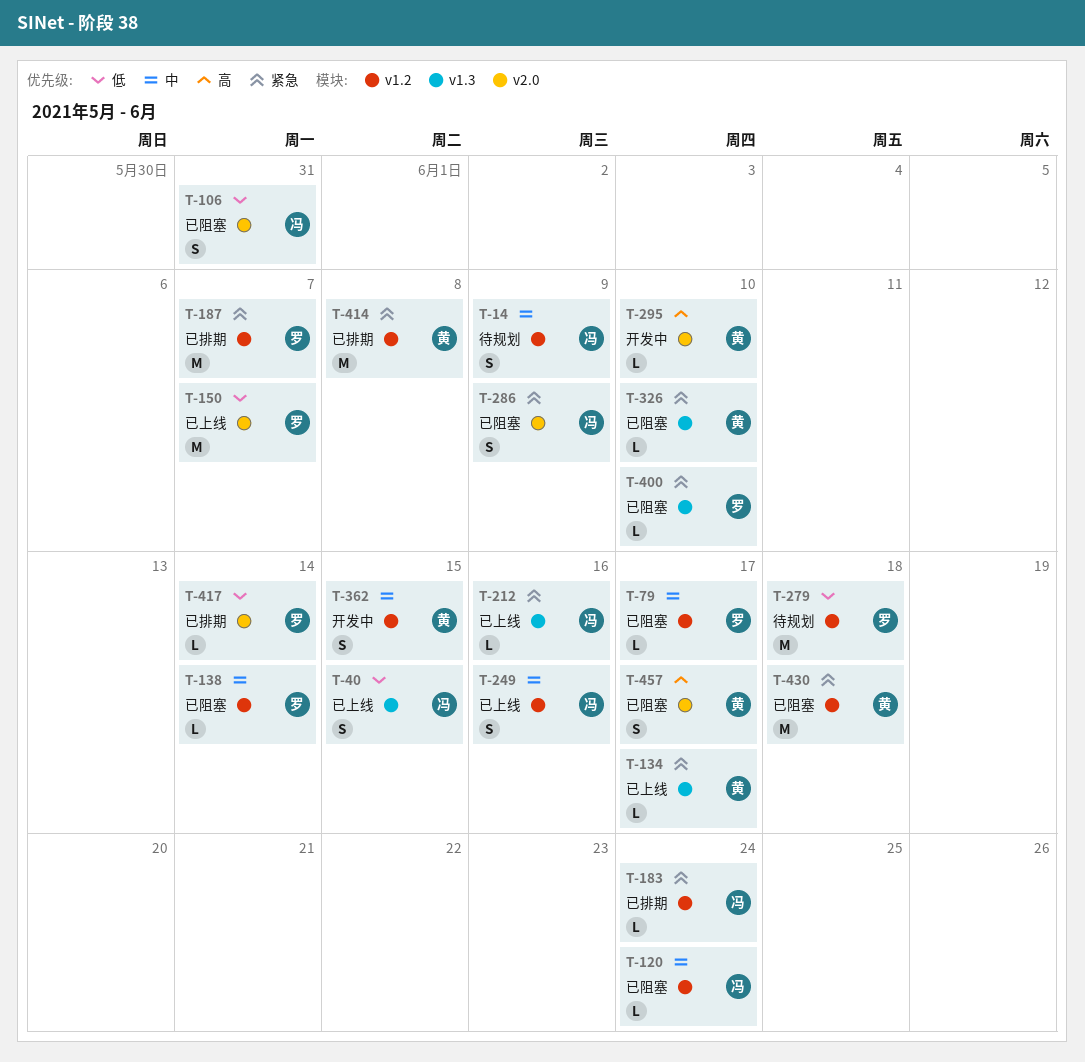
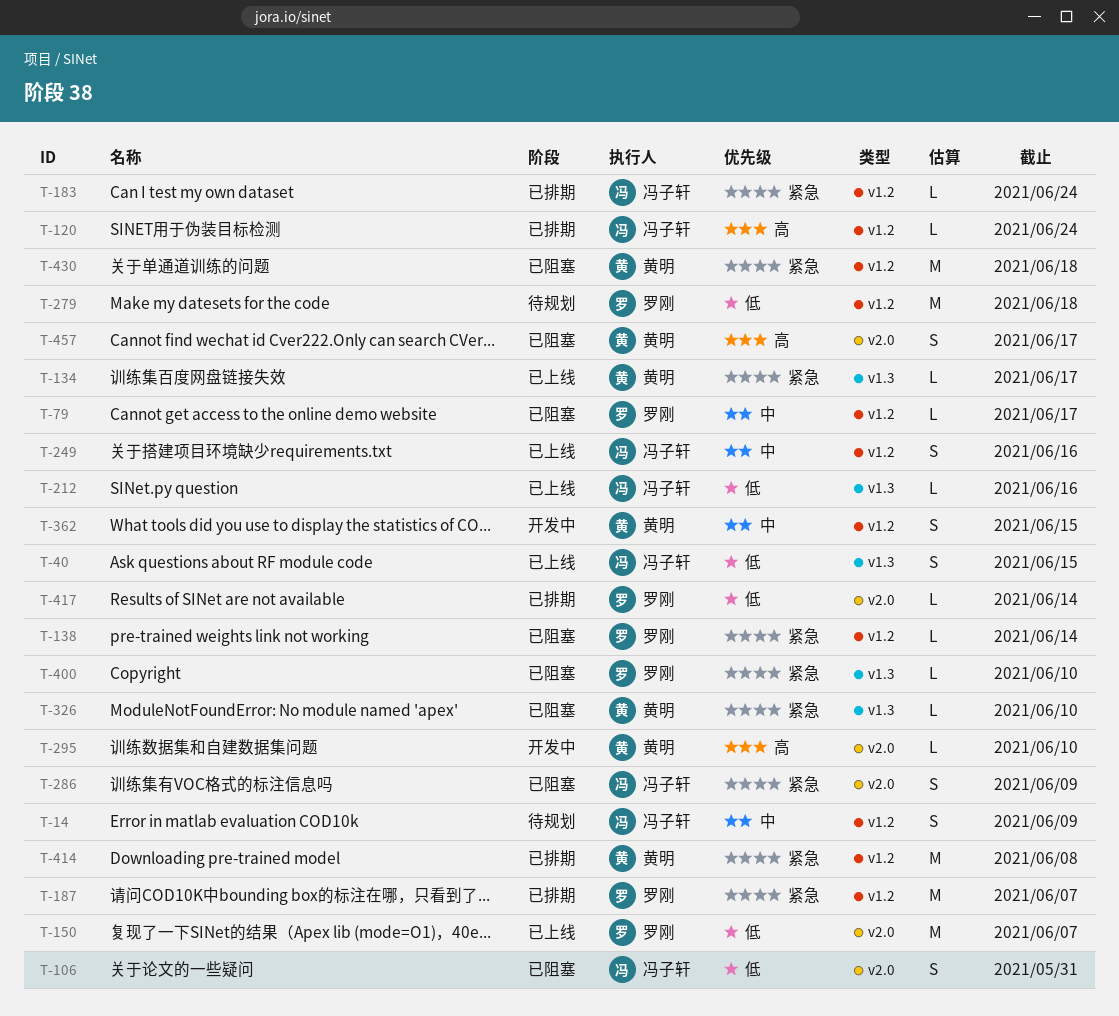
T-120, status: 已阻塞 -> 已排期
T-120, priority: 中 -> 高
T-138, priority: 中 -> 紧急
T-212, priority: 紧急 -> 低

